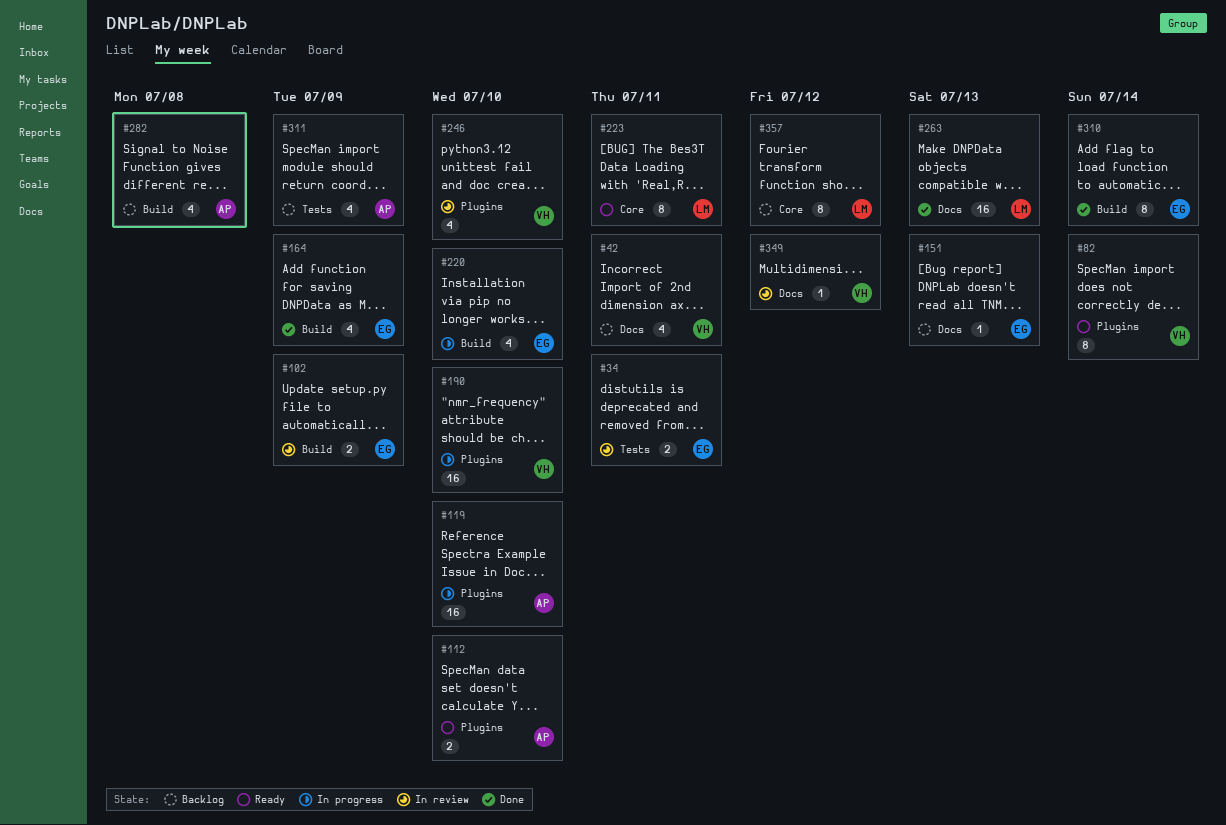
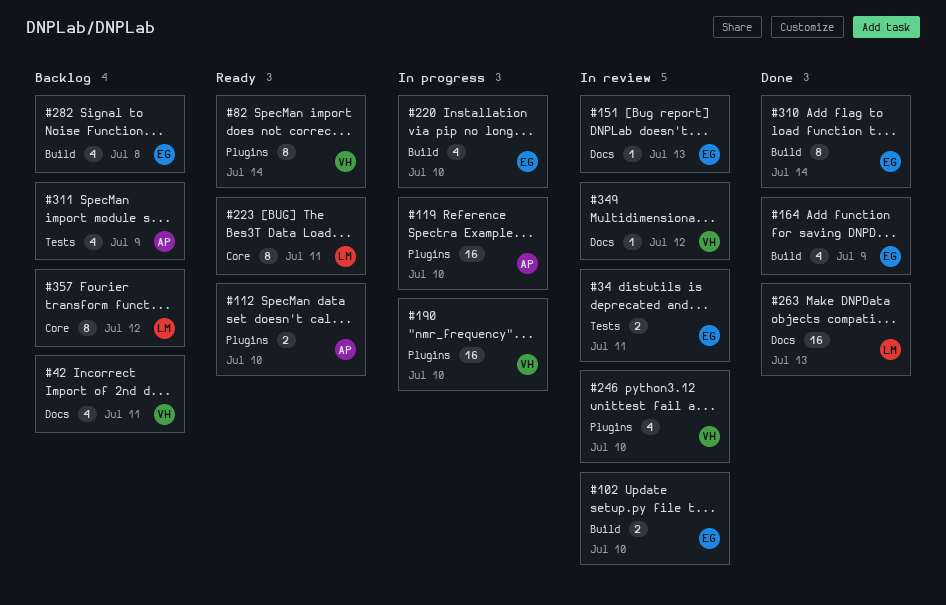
#102, due: Jul 9 -> Jul 10
#151, status: Backlog -> In review
#282, owner: AP -> EG

